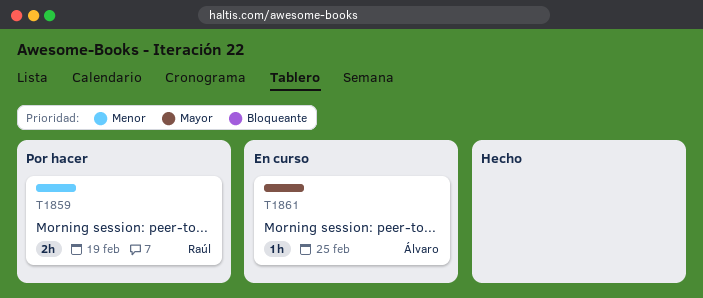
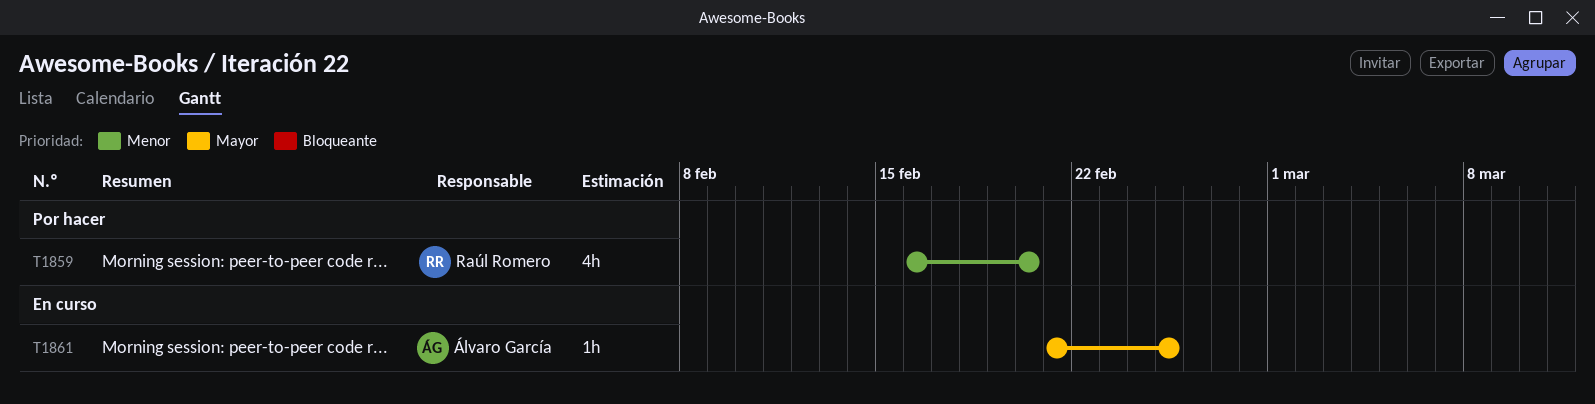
T1859, estimate: 2h -> 4h
T1859, due: Feb 19 -> Feb 20

